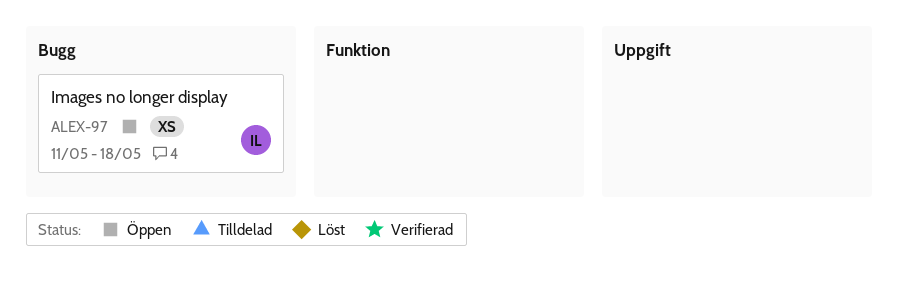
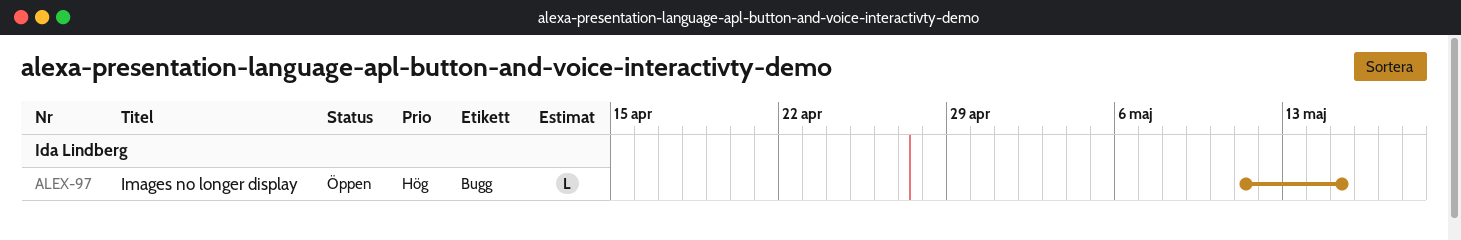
ALEX-97, estimate: XS -> L
ALEX-97, due: May 18 -> May 15

